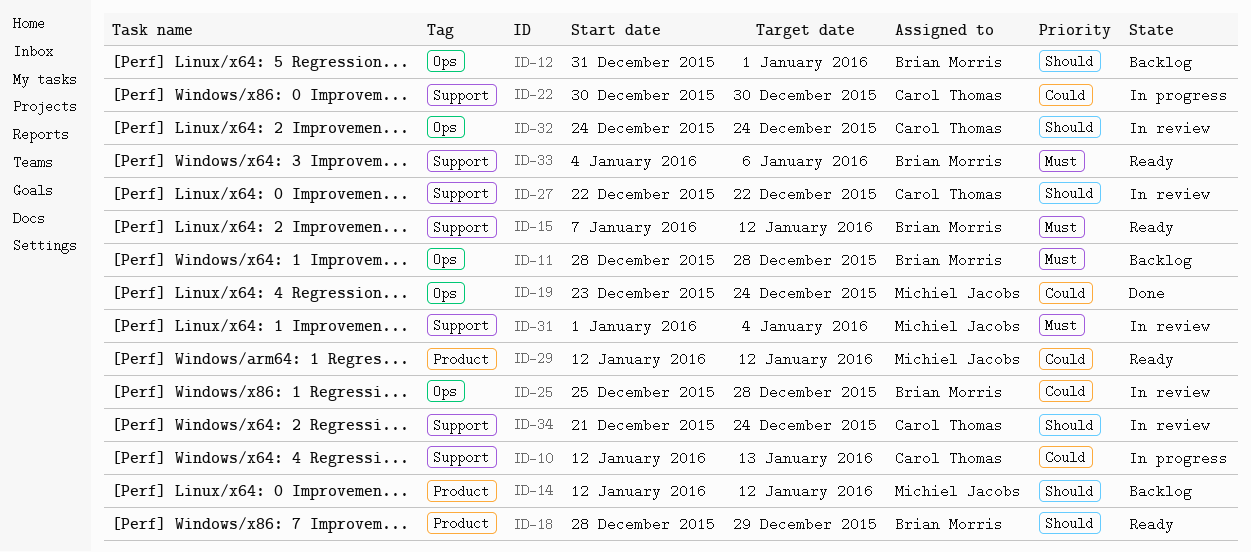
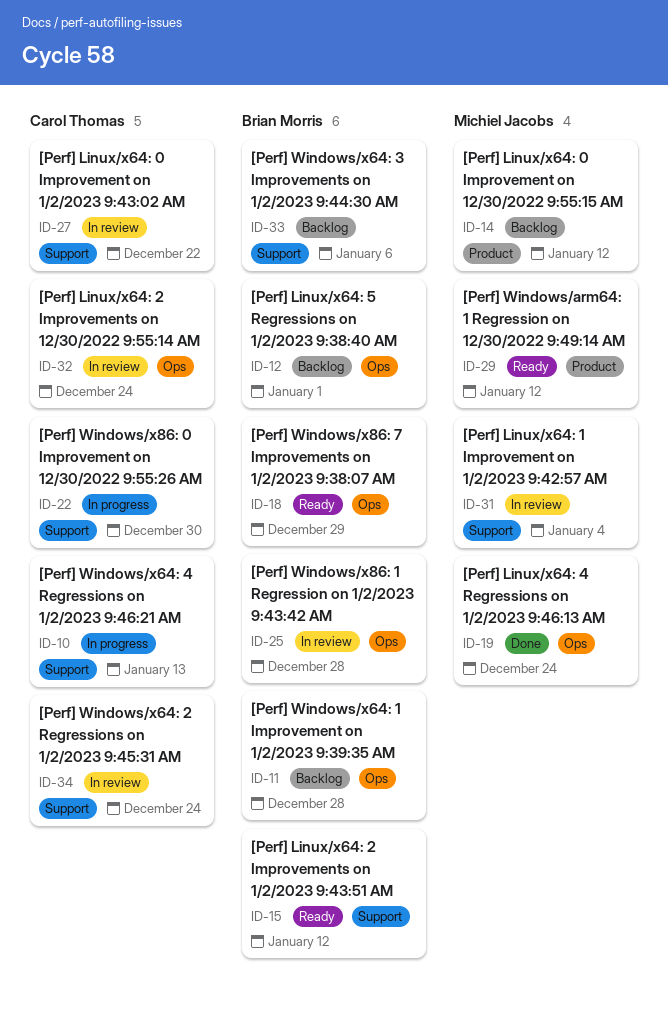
ID-18, label: Product -> Ops
ID-33, status: Ready -> Backlog

